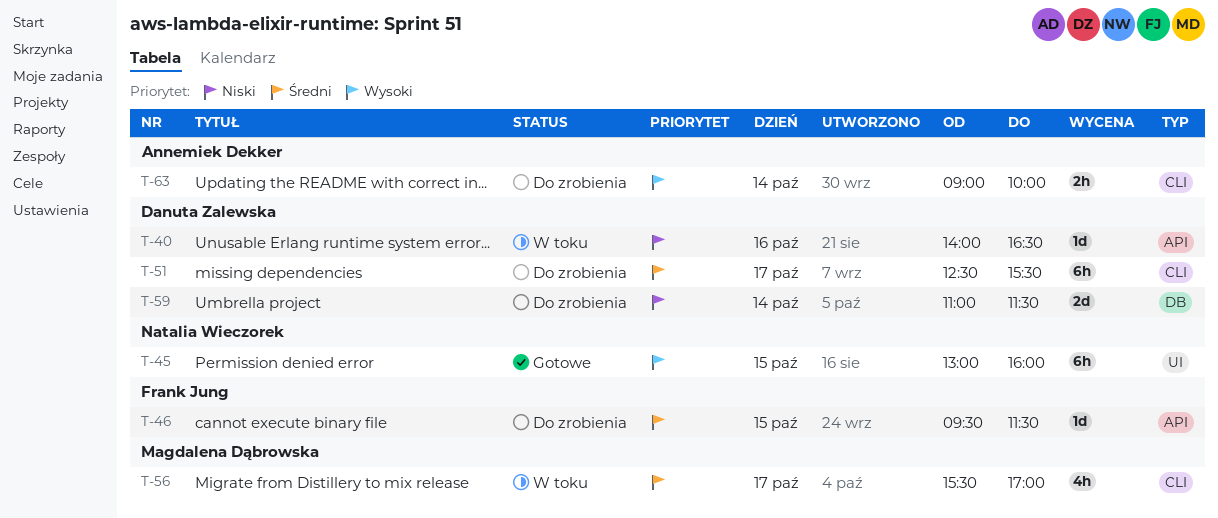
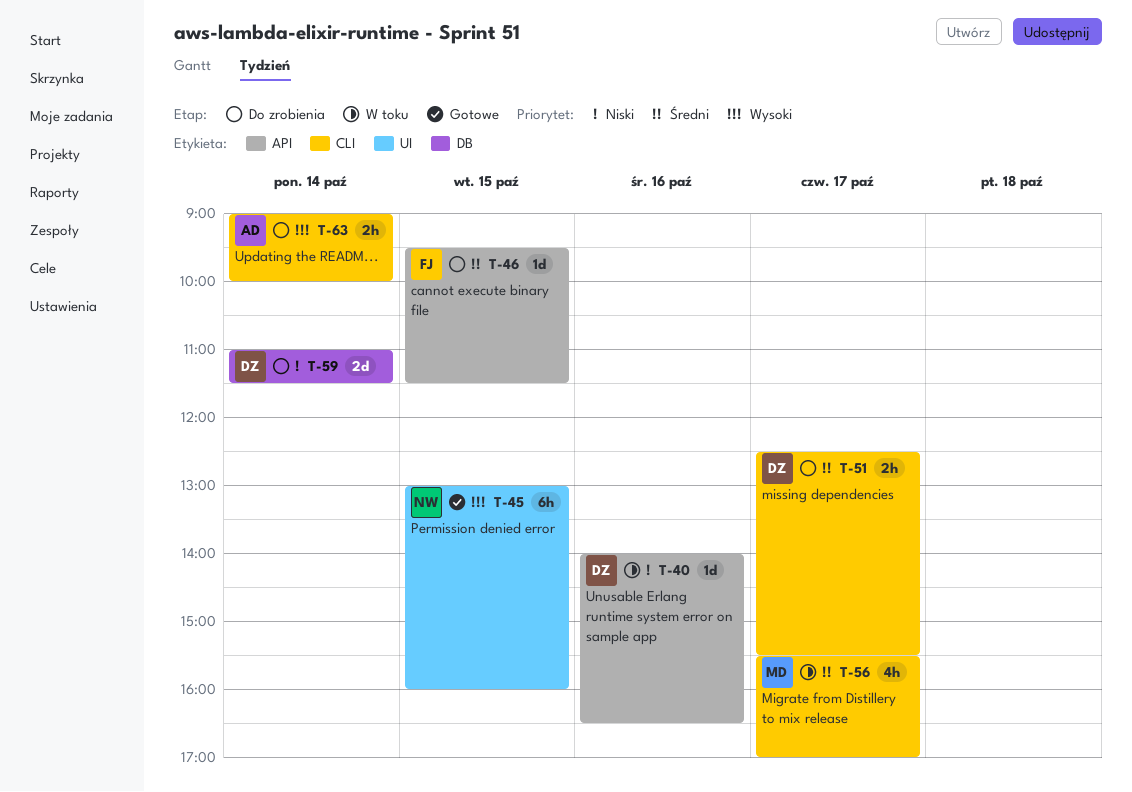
T-51, estimate: 6h -> 2h

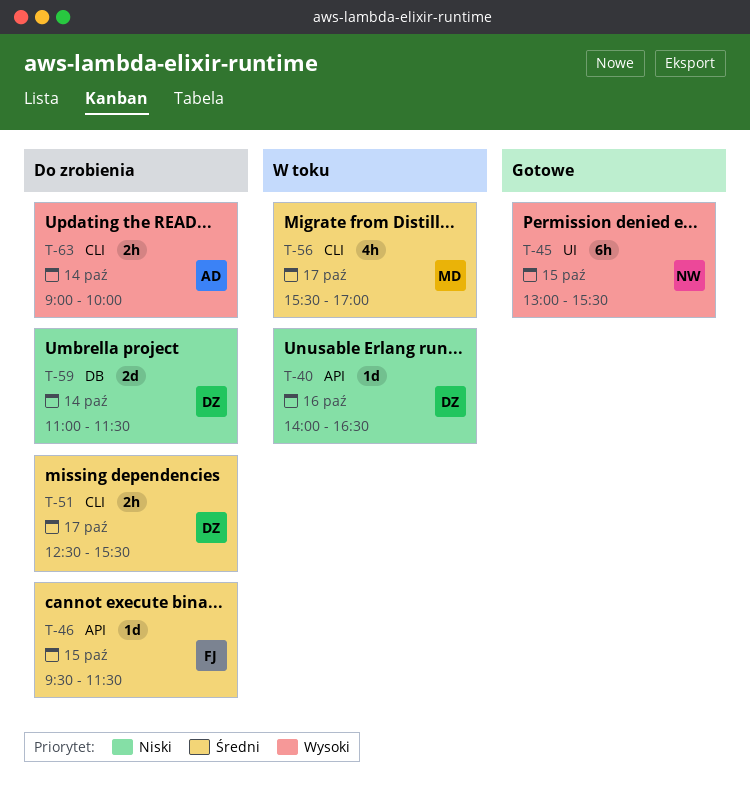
T-45, ends: 16:00 -> 15:30

